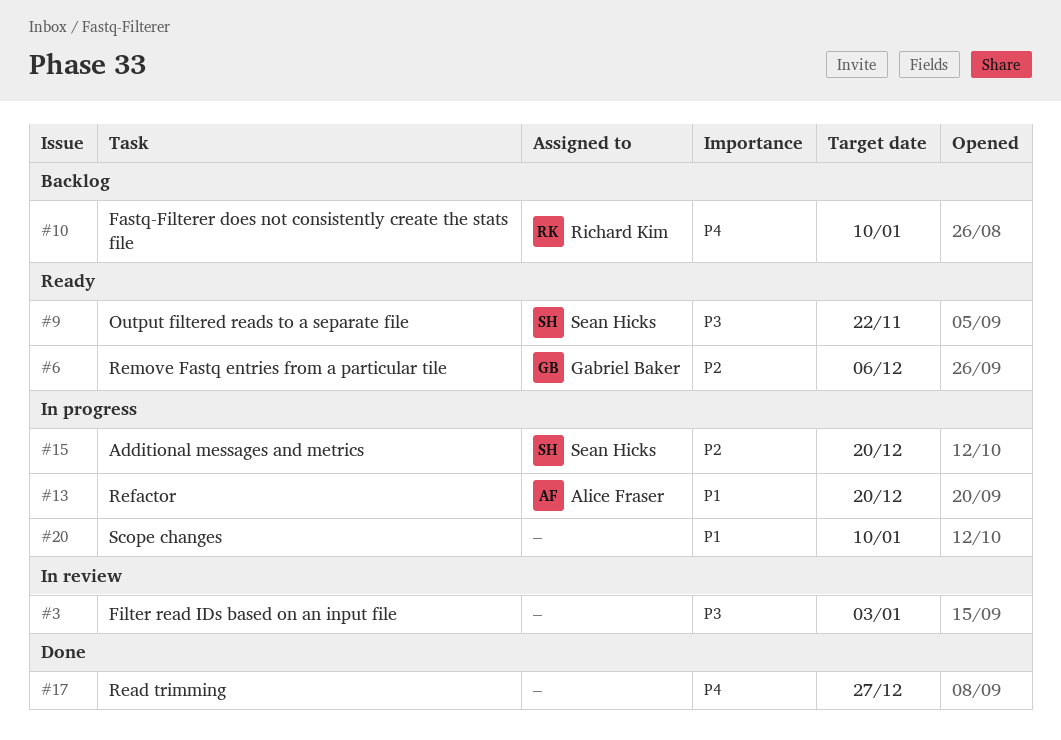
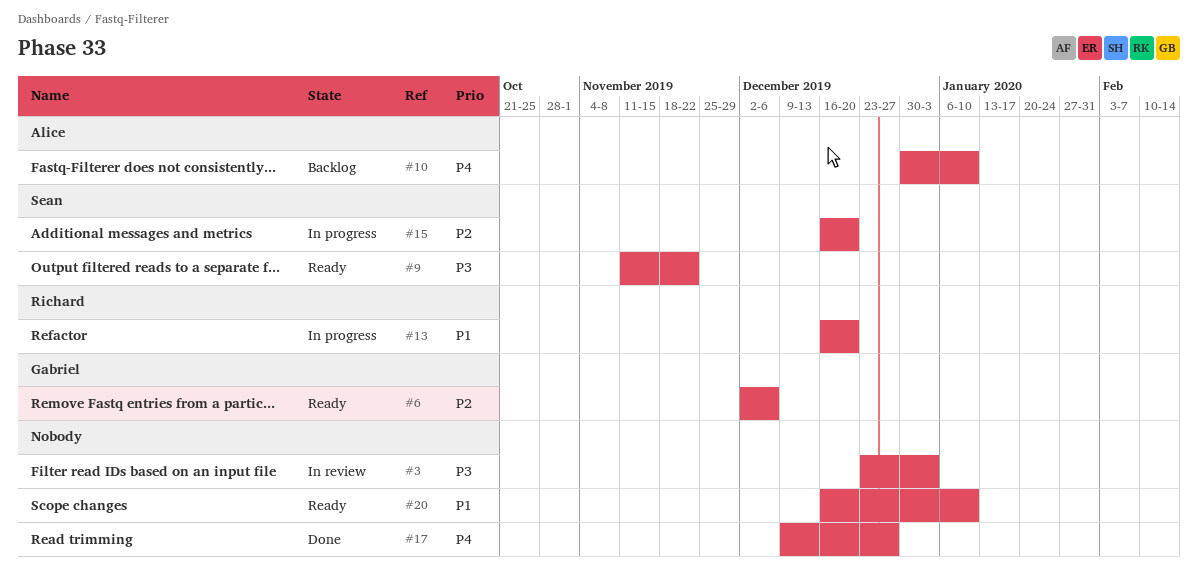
#10, owner: Richard Kim -> Alice Fraser
#13, owner: Alice Fraser -> Richard Kim
#20, status: In progress -> Ready

